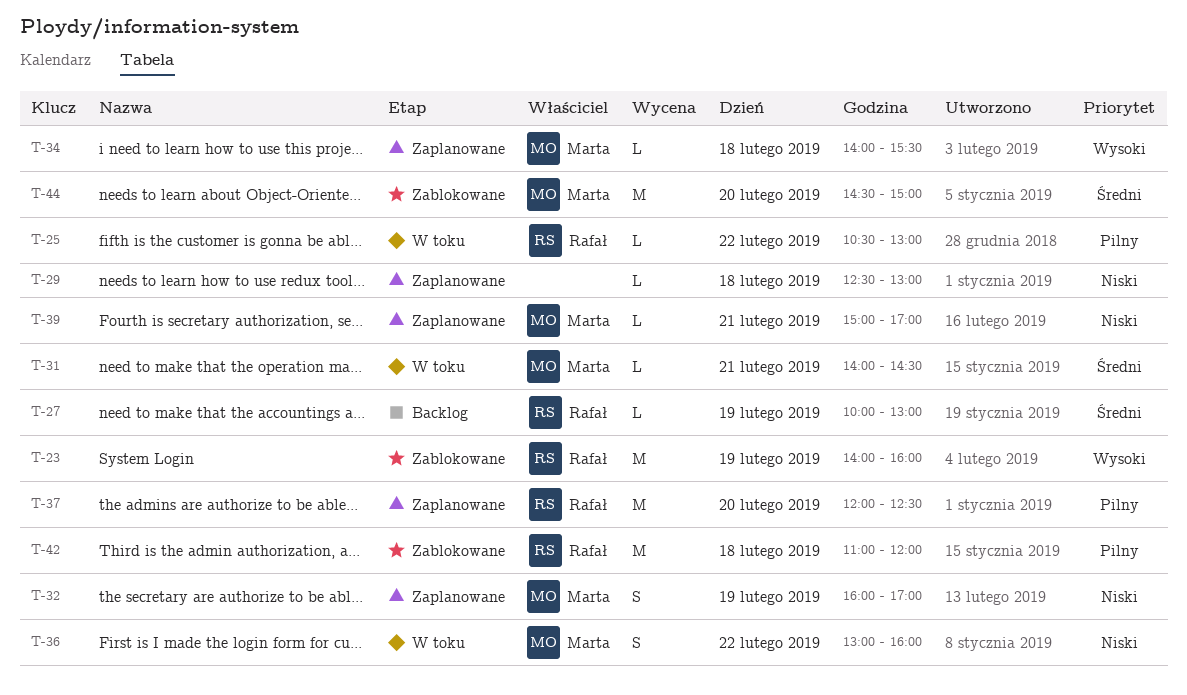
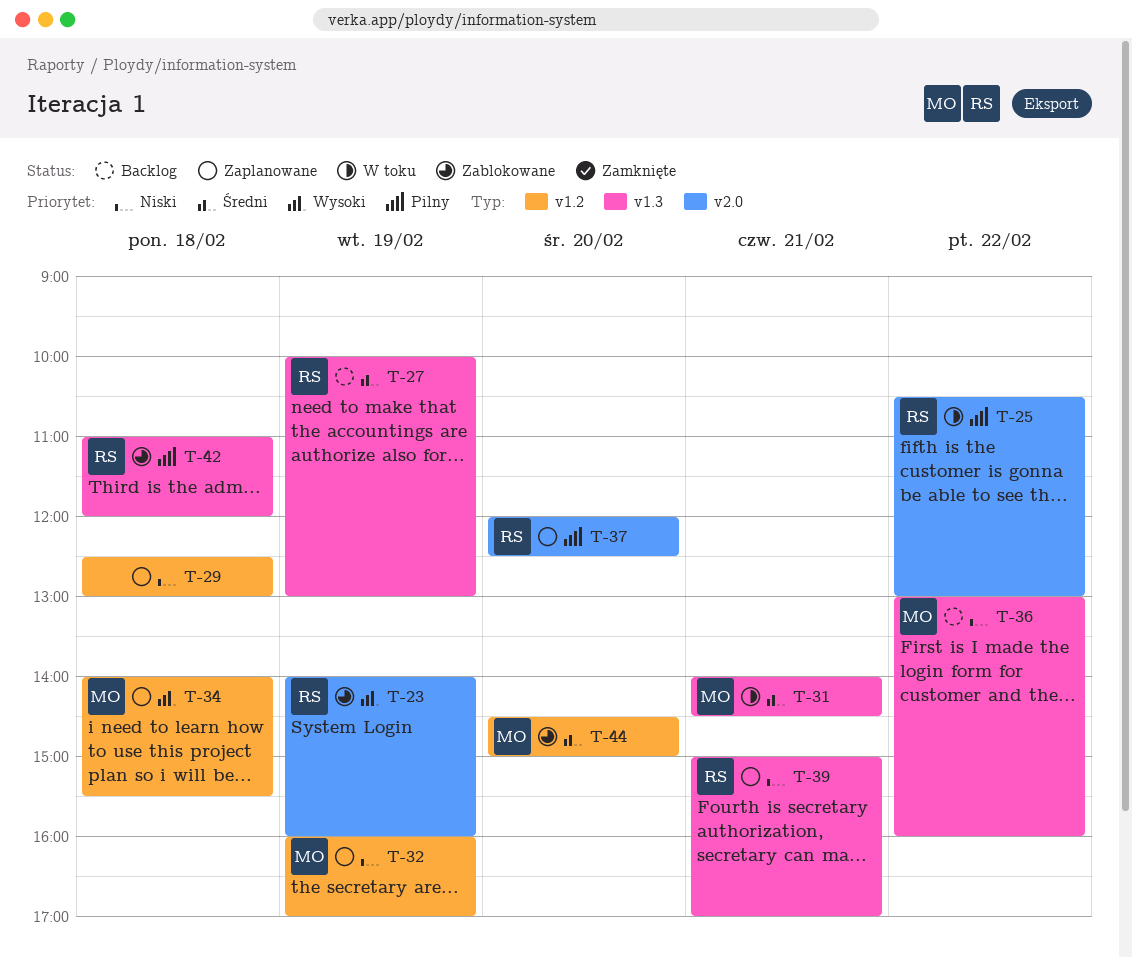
T-36, status: W toku -> Backlog
T-39, owner: Marta -> Rafał

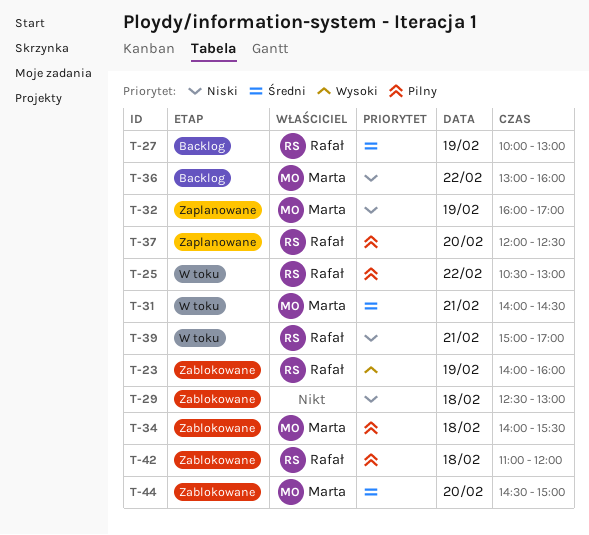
T-29, status: Zaplanowane -> Zablokowane
T-34, status: Zaplanowane -> Zablokowane
T-34, priority: Wysoki -> Pilny
T-39, status: Zaplanowane -> W toku

